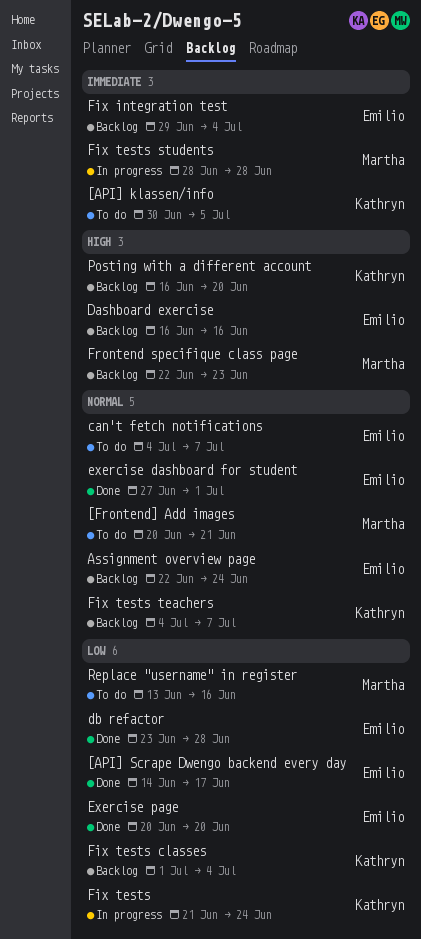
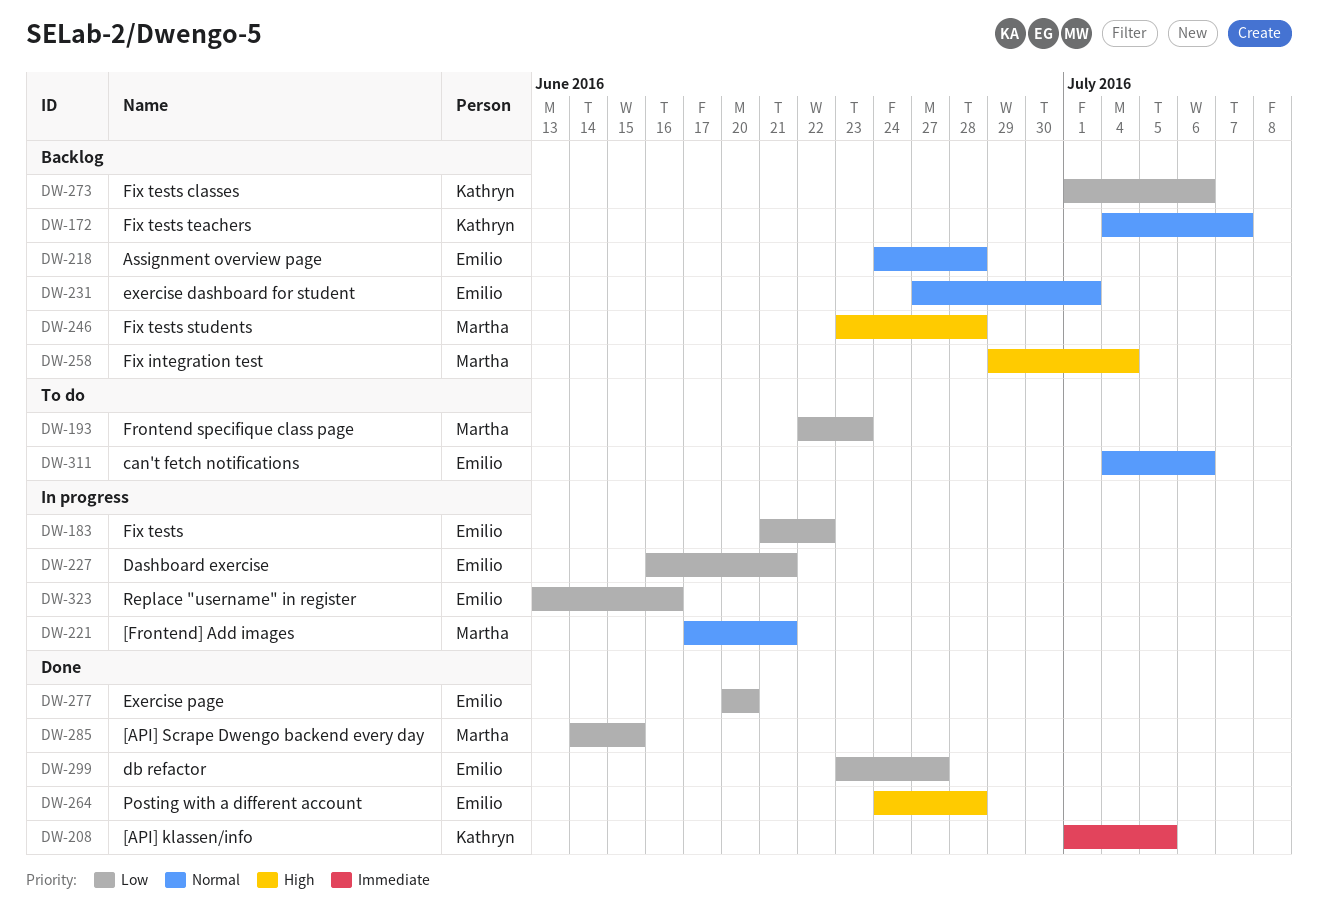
[API] klassen/info, status: To do -> Done
[API] klassen/info, start: Jun 30 -> Jul 1
[API] Scrape Dwengo backend every day, owner: Emilio -> Martha
[API] Scrape Dwengo backend every day, due: Jun 17 -> Jun 15
[Frontend] Add images, status: To do -> In progress
[Frontend] Add images, start: Jun 20 -> Jun 17
Assignment overview page, start: Jun 22 -> Jun 24
Assignment overview page, due: Jun 24 -> Jun 28
can't fetch notifications, due: Jul 7 -> Jul 6
Dashboard exercise, status: Backlog -> In progress
Dashboard exercise, priority: High -> Low
Dashboard exercise, due: Jun 16 -> Jun 21
db refactor, due: Jun 28 -> Jun 27
exercise dashboard for student, status: Done -> Backlog
Fix integration test, owner: Emilio -> Martha
Fix integration test, priority: Immediate -> High
Fix tests, owner: Kathryn -> Emilio
Fix tests, due: Jun 24 -> Jun 22
Fix tests classes, due: Jul 4 -> Jul 6
Fix tests students, status: In progress -> Backlog
Fix tests students, priority: Immediate -> High
Fix tests students, start: Jun 28 -> Jun 23
Frontend specifique class page, status: Backlog -> To do
Frontend specifique class page, priority: High -> Low
Posting with a different account, status: Backlog -> Done
Posting with a different account, owner: Kathryn -> Emilio
Posting with a different account, start: Jun 16 -> Jun 24
Posting with a different account, due: Jun 20 -> Jun 28
Replace "username" in register, status: To do -> In progress
Replace "username" in register, owner: Martha -> Emilio

